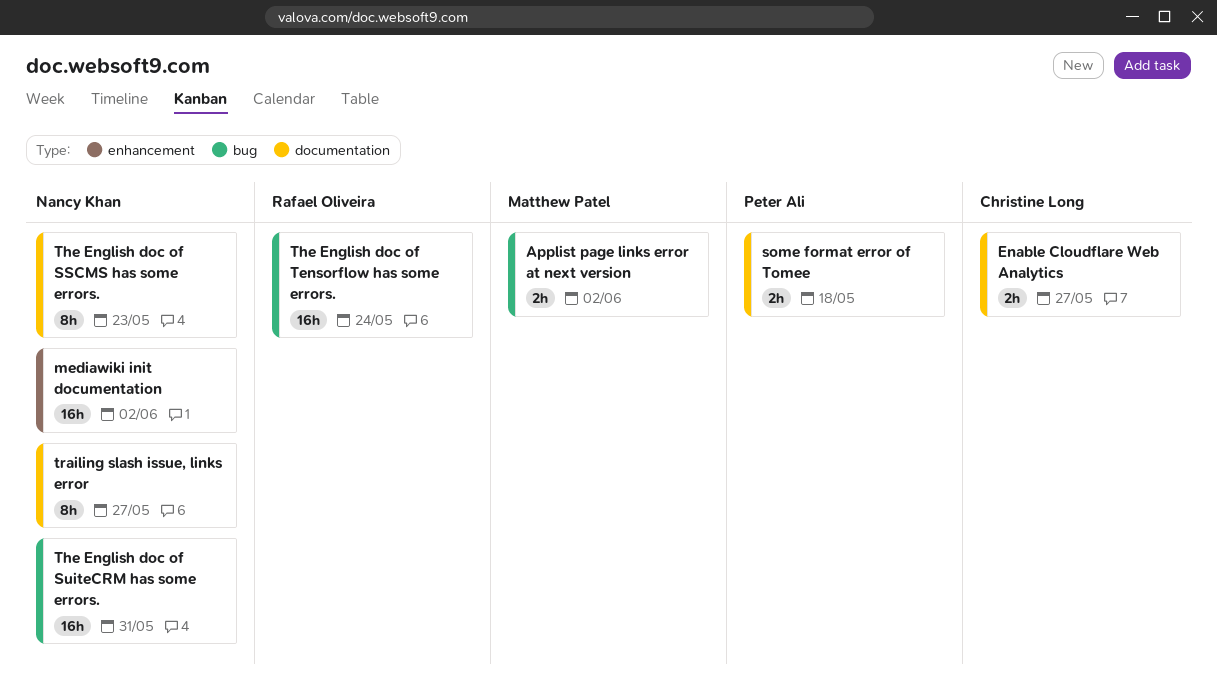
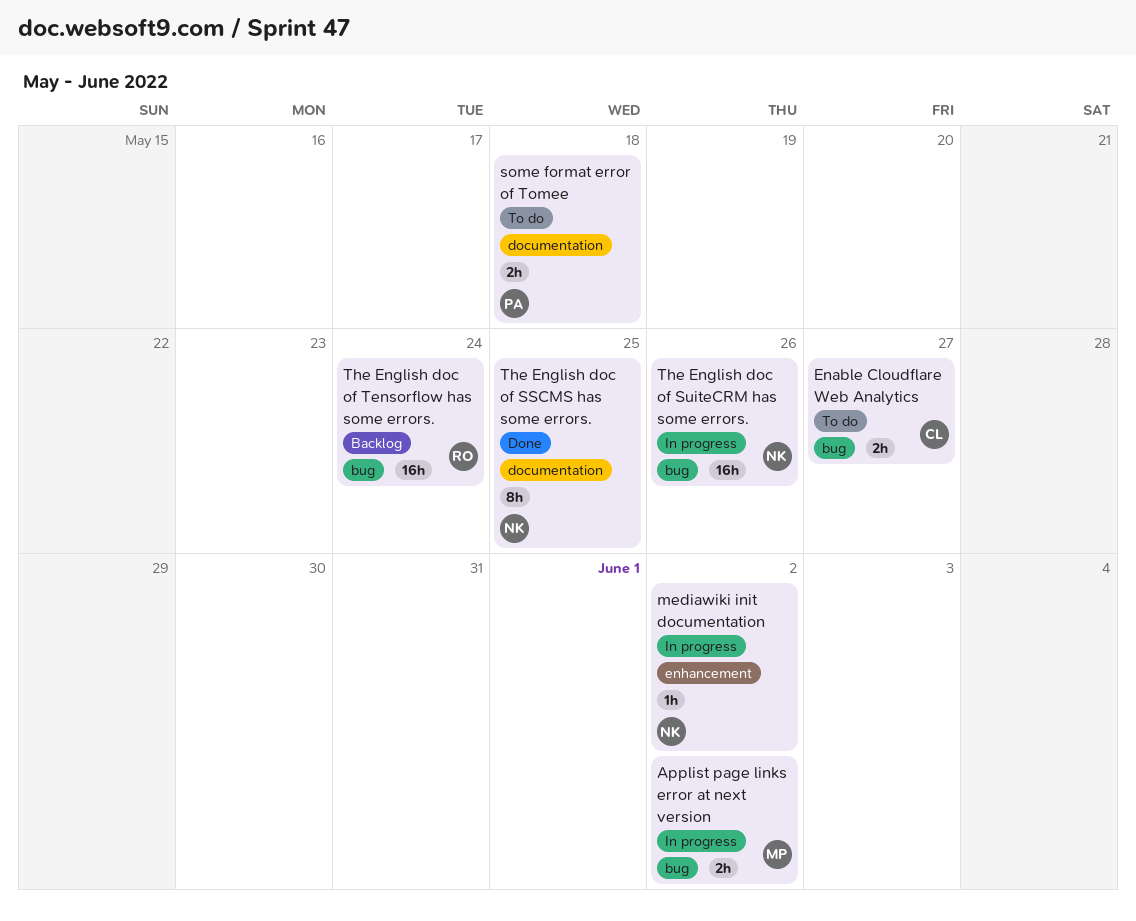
Enable Cloudflare Web Analytics, label: documentation -> bug
mediawiki init documentation, estimate: 16h -> 1h
The English doc of SSCMS has some errors., due: May 23 -> May 25
The English doc of SuiteCRM has some errors., due: May 31 -> May 26
trailing slash issue, links error: present -> none

